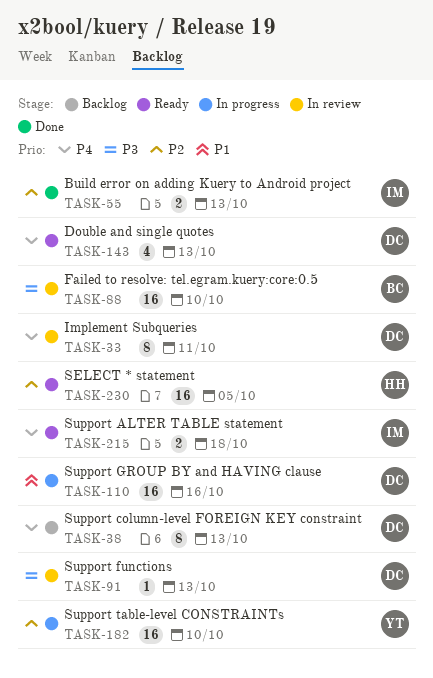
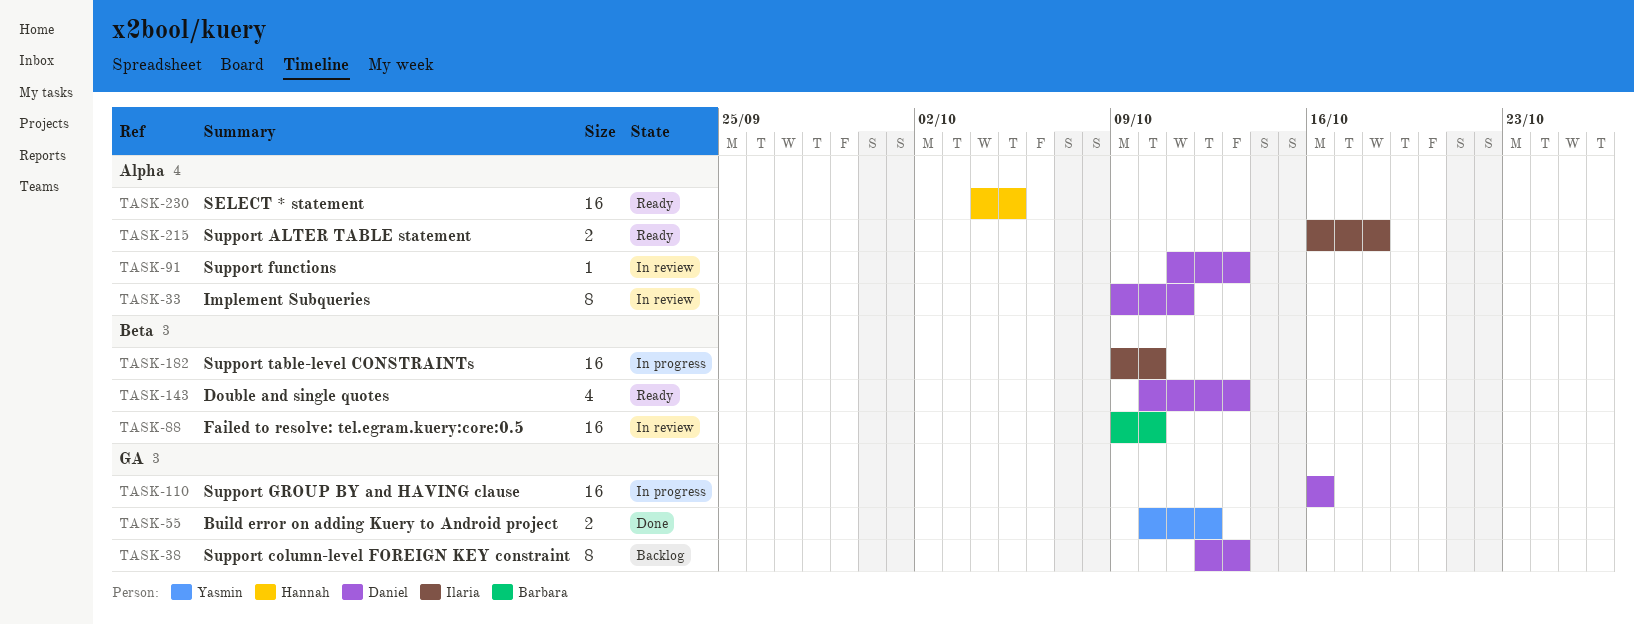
TASK-55, owner: Ilaria -> Yasmin
TASK-55, due: Oct 13 -> Oct 12
TASK-182, owner: Yasmin -> Ilaria

